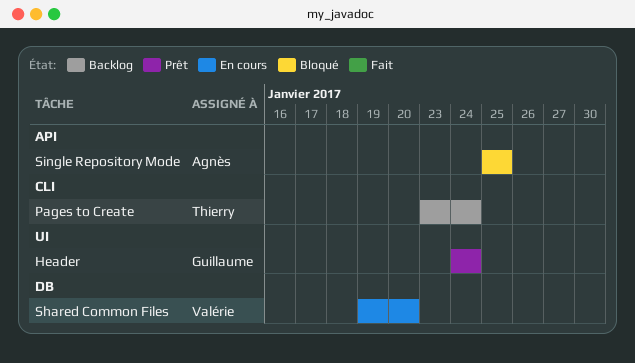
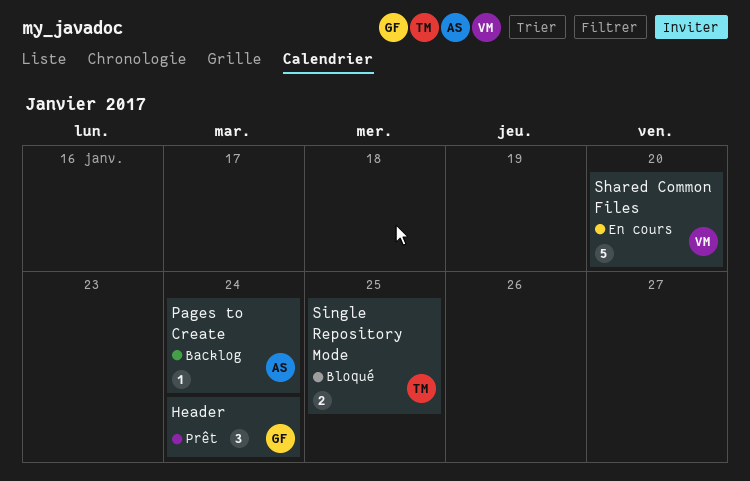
Pages to Create, owner: Thierry -> Agnès
Single Repository Mode, owner: Agnès -> Thierry

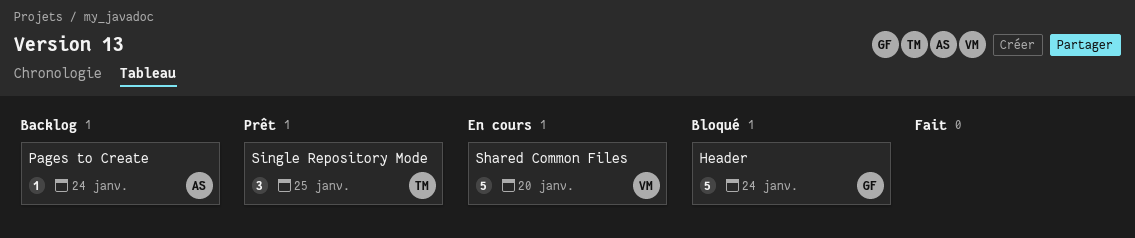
Header, status: Prêt -> Bloqué
Header, estimate: 3 -> 5
Single Repository Mode, status: Bloqué -> Prêt
Single Repository Mode, estimate: 2 -> 3

